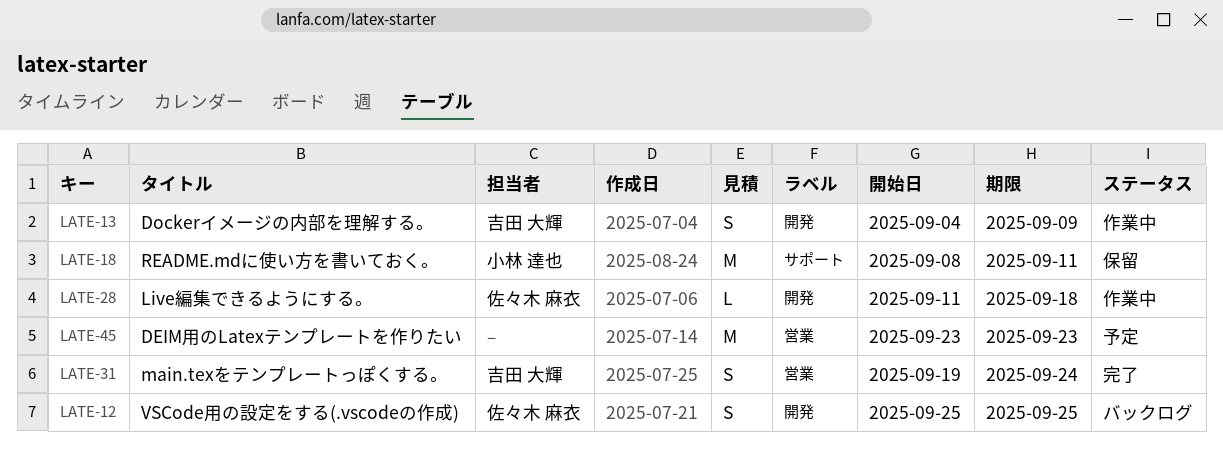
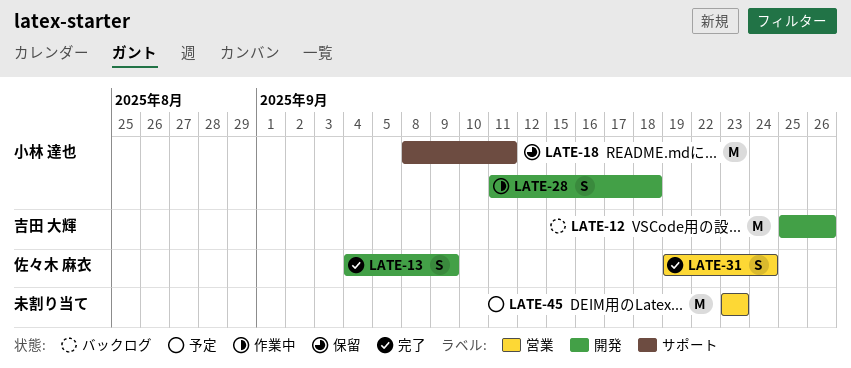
LATE-12, owner: 佐々木 麻衣 -> 吉田 大輝
LATE-12, estimate: S -> M
LATE-12, due: Sep 25 -> Sep 26
LATE-13, status: 作業中 -> 完了
LATE-13, owner: 吉田 大輝 -> 佐々木 麻衣
LATE-28, owner: 佐々木 麻衣 -> 小林 達也
LATE-28, estimate: L -> S
LATE-31, owner: 吉田 大輝 -> 佐々木 麻衣

